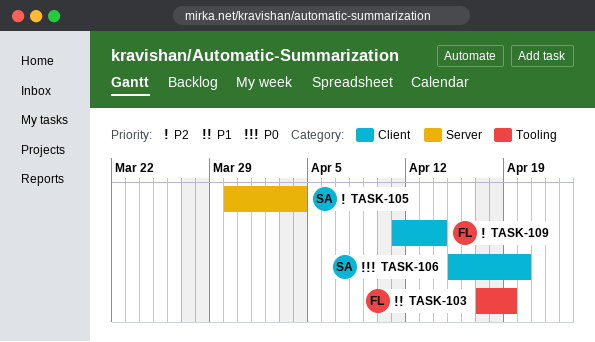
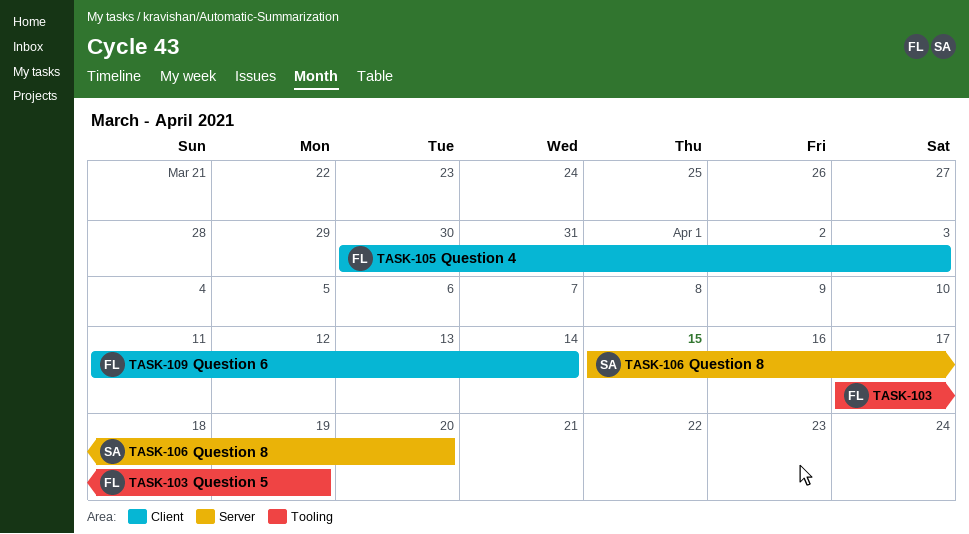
TASK-105, owner: SA -> FL
TASK-105, label: Server -> Client
TASK-105, due: Apr 4 -> Apr 3
TASK-106, label: Client -> Server

